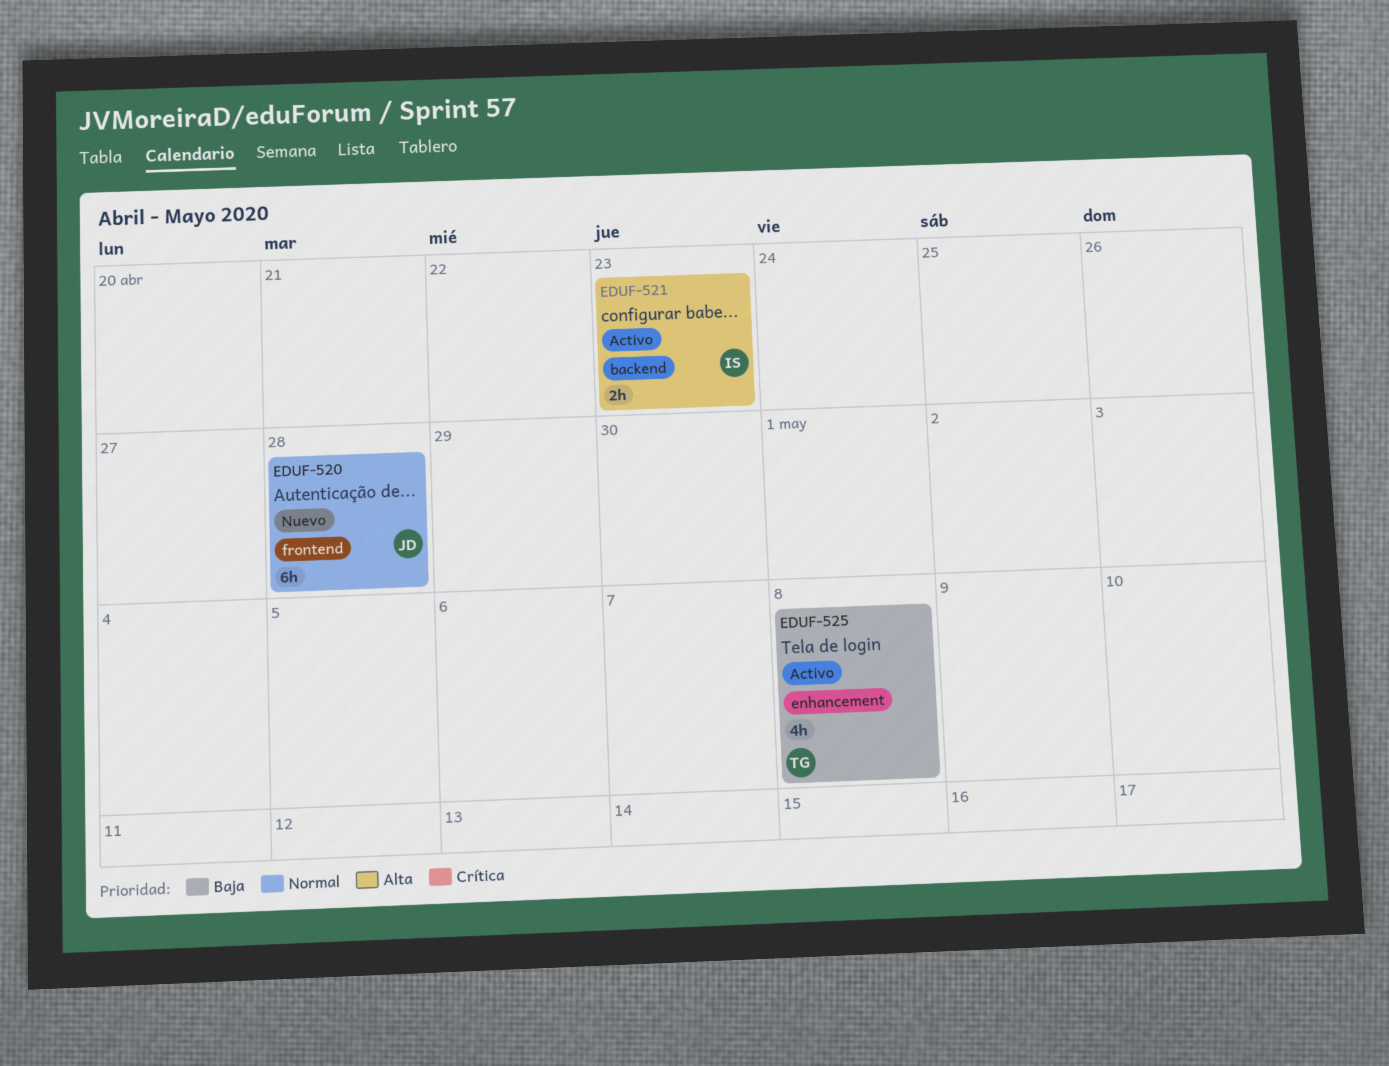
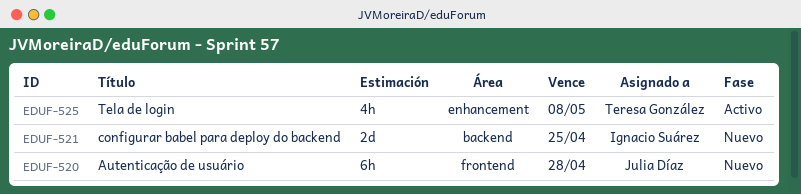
EDUF-521, status: Activo -> Nuevo
EDUF-521, estimate: 2h -> 2d
EDUF-521, due: Apr 23 -> Apr 25

